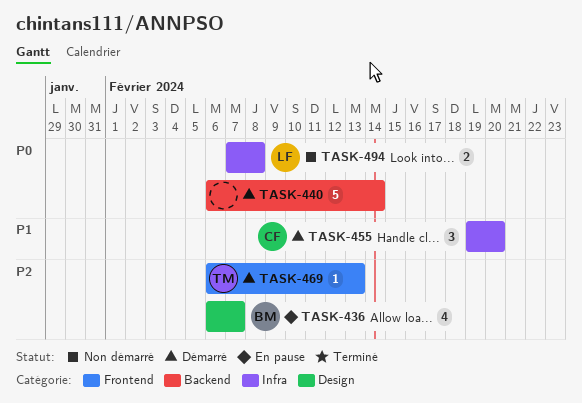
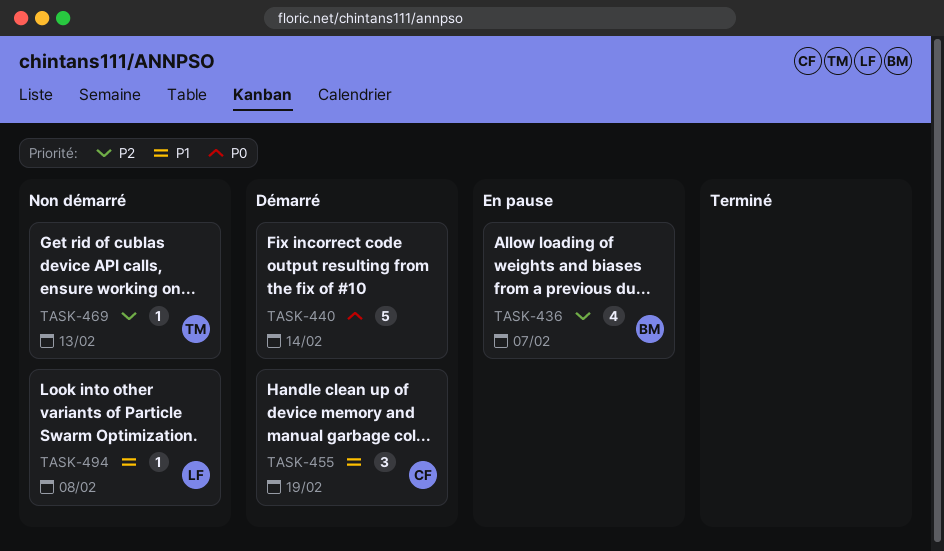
TASK-455, due: Feb 20 -> Feb 19
TASK-469, status: Démarré -> Non démarré
TASK-494, priority: P0 -> P1
TASK-494, estimate: 2 -> 1

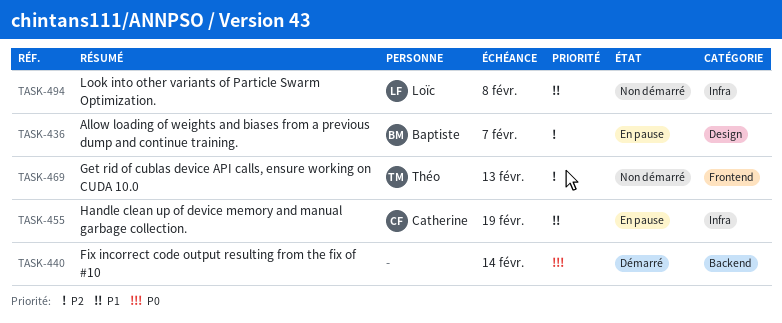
TASK-455, status: Démarré -> En pause

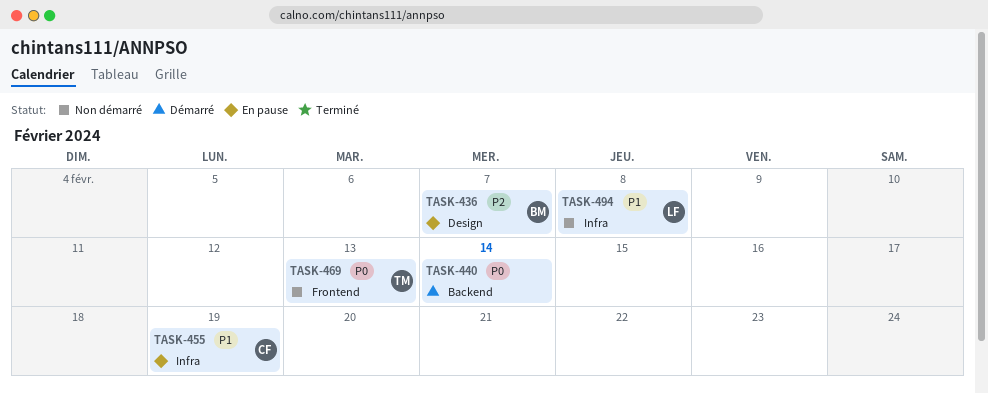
TASK-469, priority: P2 -> P0

